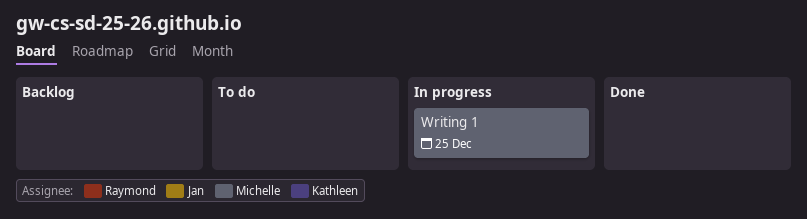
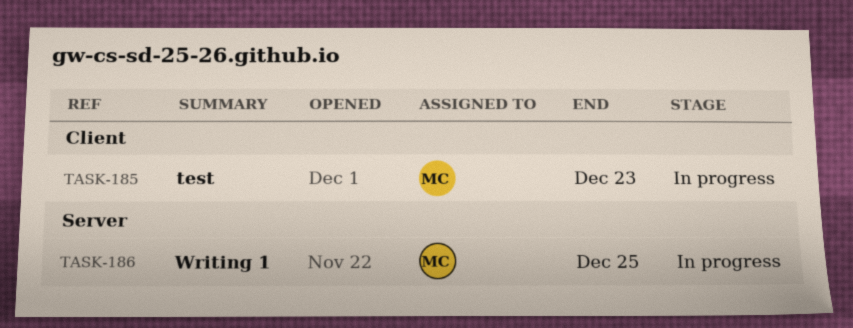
test: none -> present

